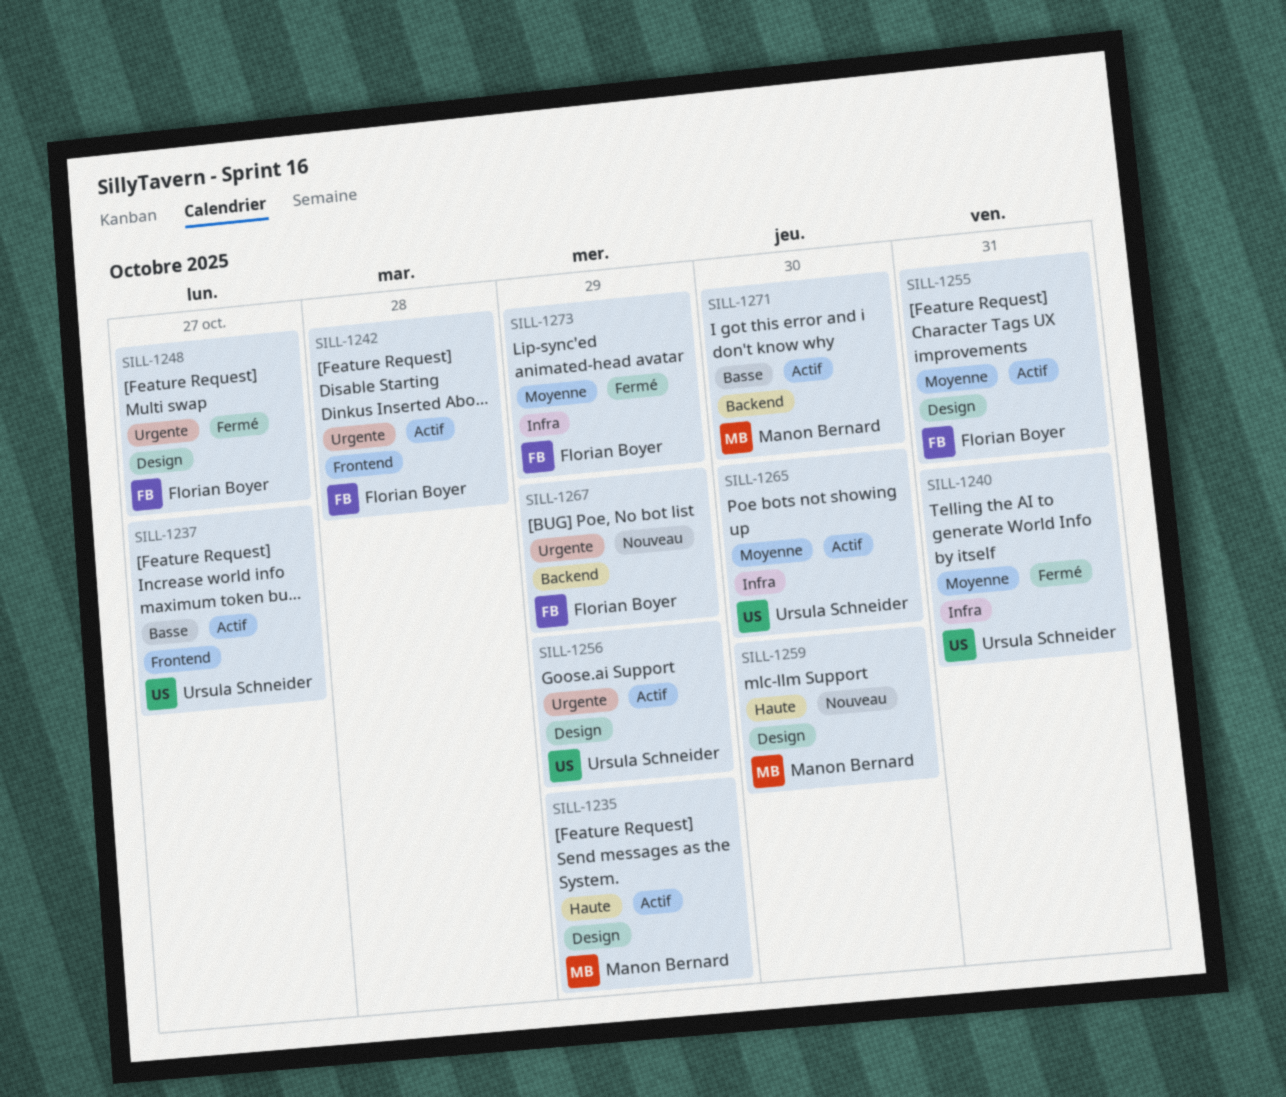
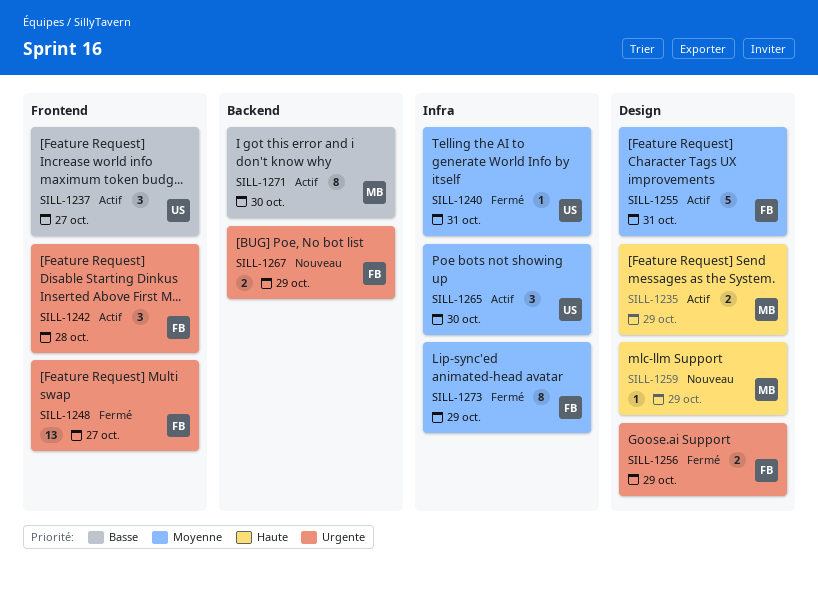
SILL-1248, label: Design -> Frontend
SILL-1256, status: Actif -> Fermé
SILL-1256, owner: Ursula Schneider -> Florian Boyer
SILL-1259, due: Oct 30 -> Oct 29

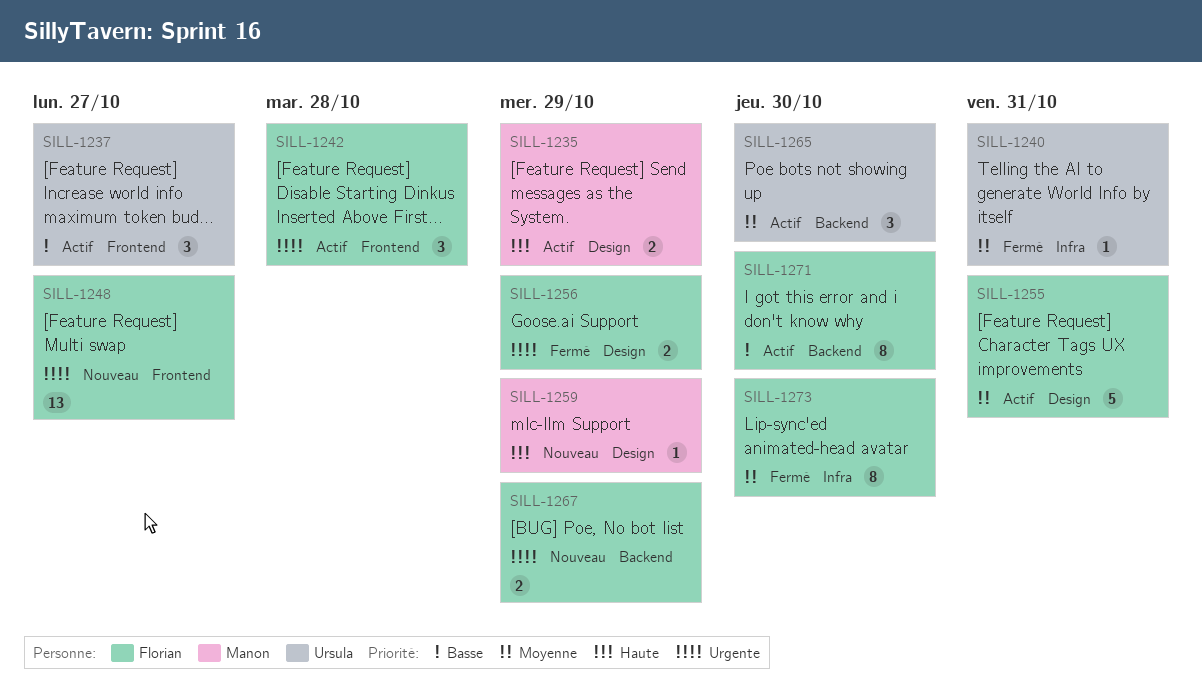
SILL-1248, status: Fermé -> Nouveau
SILL-1265, label: Infra -> Backend
SILL-1271, owner: Manon -> Florian
SILL-1273, due: Oct 29 -> Oct 30

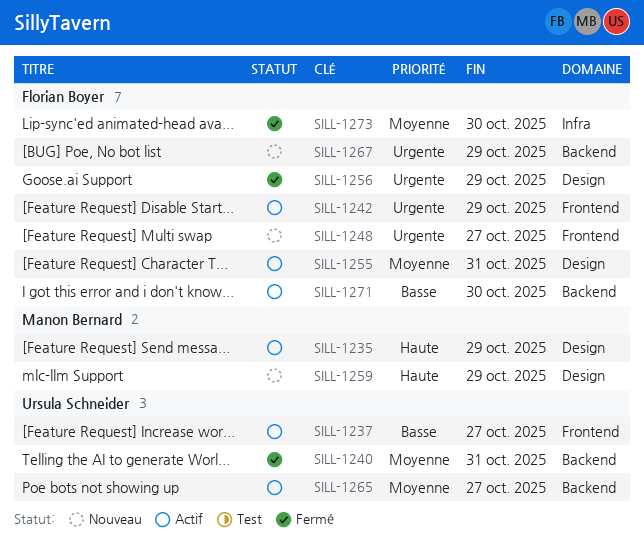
SILL-1240, label: Infra -> Backend
SILL-1242, due: Oct 28 -> Oct 29
SILL-1265, due: Oct 30 -> Oct 27

